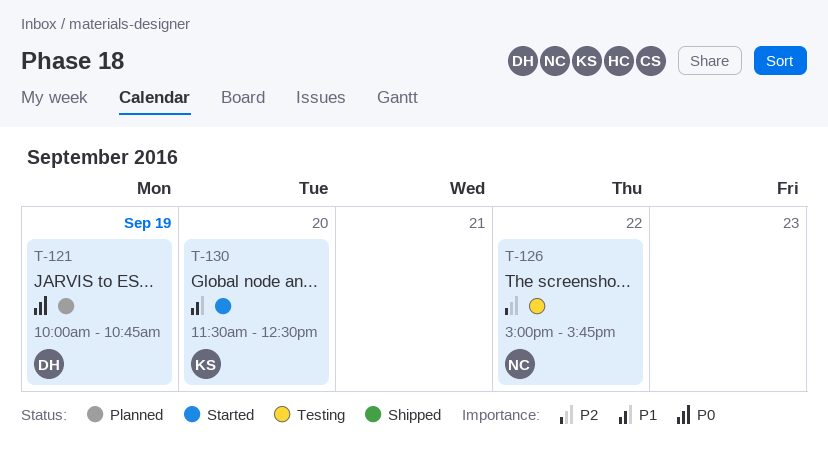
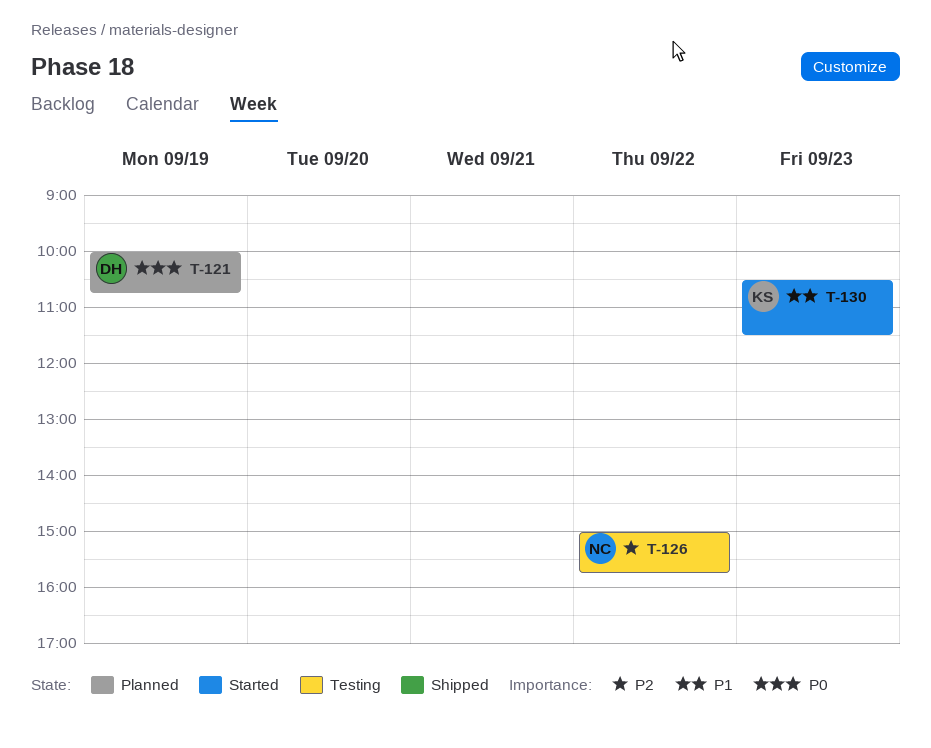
T-130, day: Sep 20 -> Sep 23
T-130, begins: 11:30 -> 10:30
T-130, ends: 12:30 -> 11:30

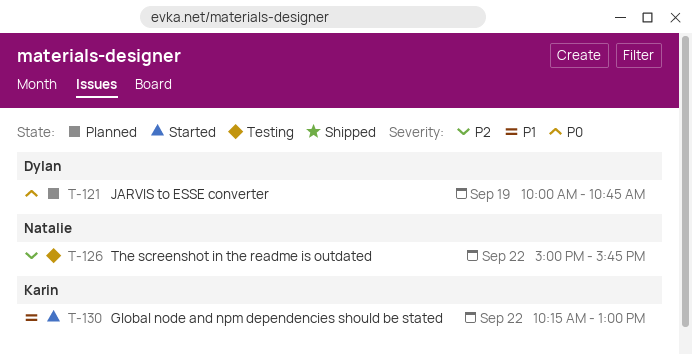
T-130, day: Sep 23 -> Sep 22
T-130, begins: 10:30 -> 10:15
T-130, ends: 11:30 -> 13:00

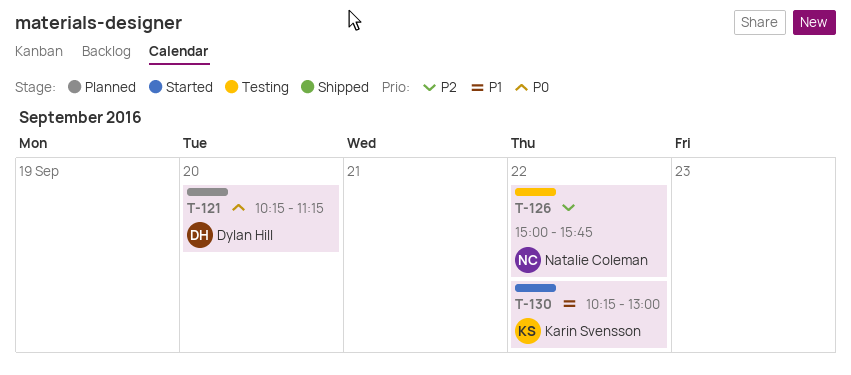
T-121, day: Sep 19 -> Sep 20
T-121, begins: 10:00 -> 10:15
T-121, ends: 10:45 -> 11:15

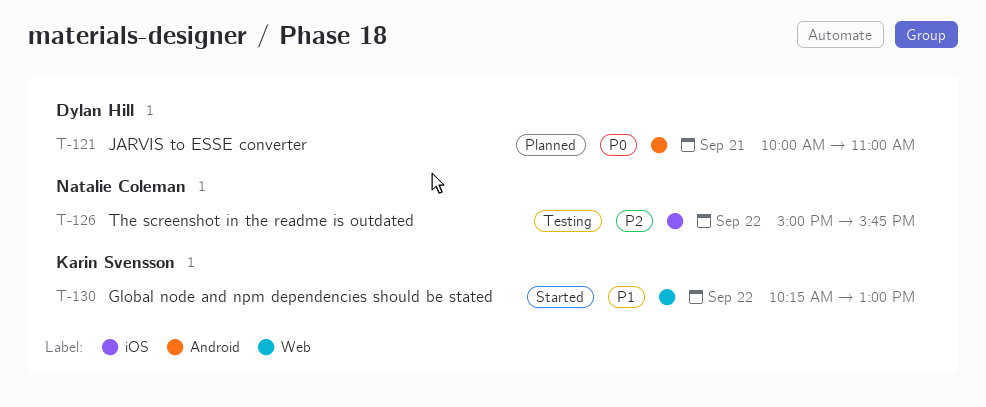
T-121, day: Sep 20 -> Sep 21
T-121, begins: 10:15 -> 10:00
T-121, ends: 11:15 -> 11:00

